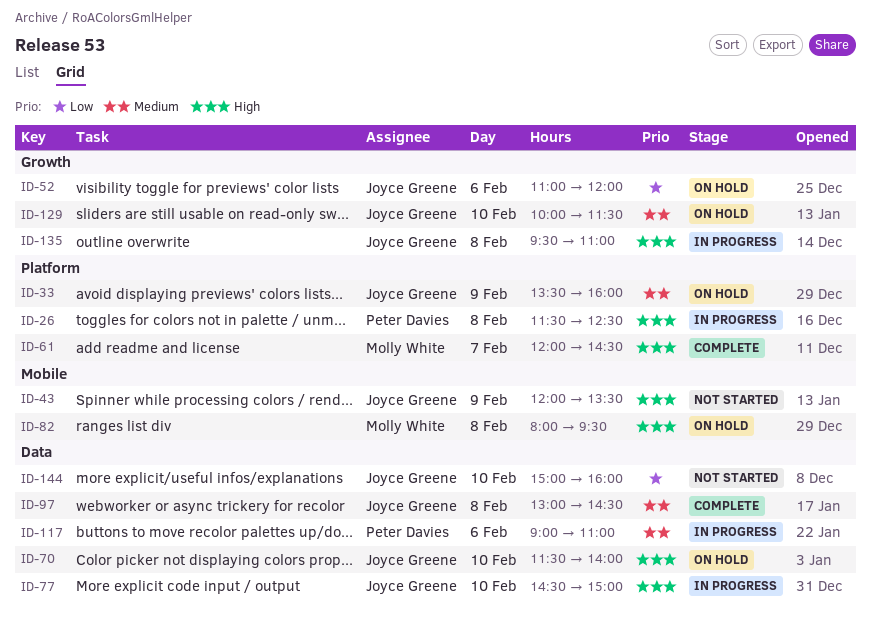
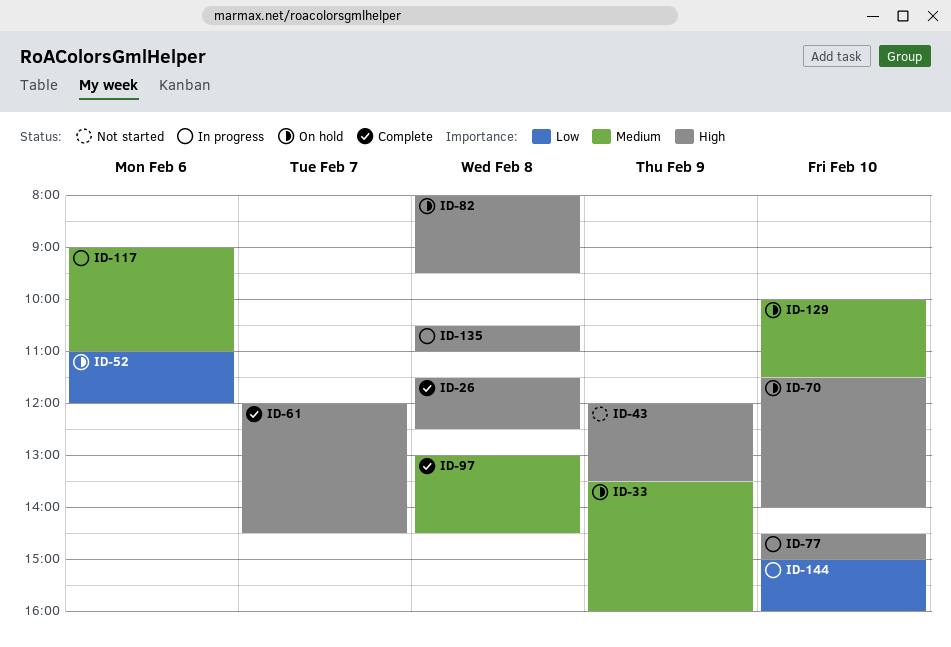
ID-26, status: In progress -> Complete
ID-135, begins: 09:30 -> 10:30
ID-144, status: Not started -> In progress

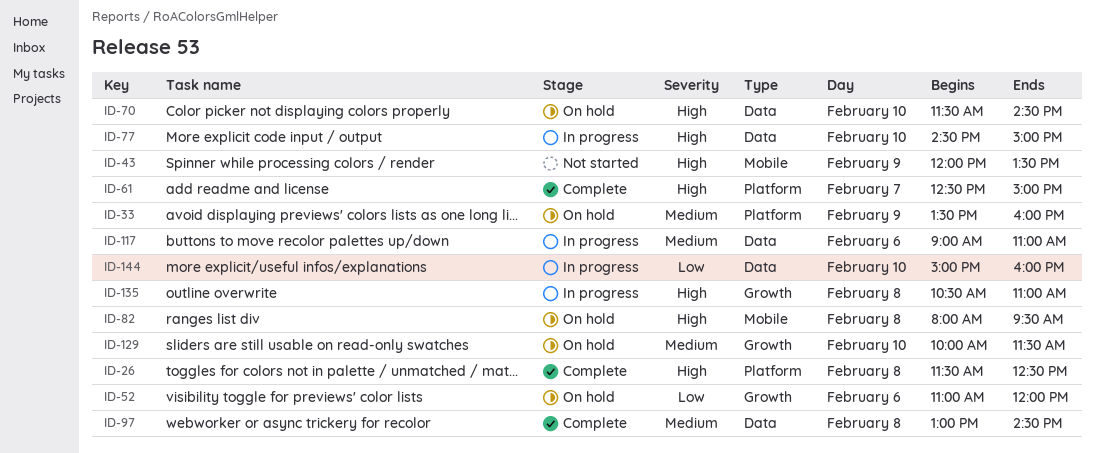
ID-61, begins: 12:00 -> 12:30
ID-61, ends: 14:30 -> 15:00
ID-70, ends: 14:00 -> 14:30

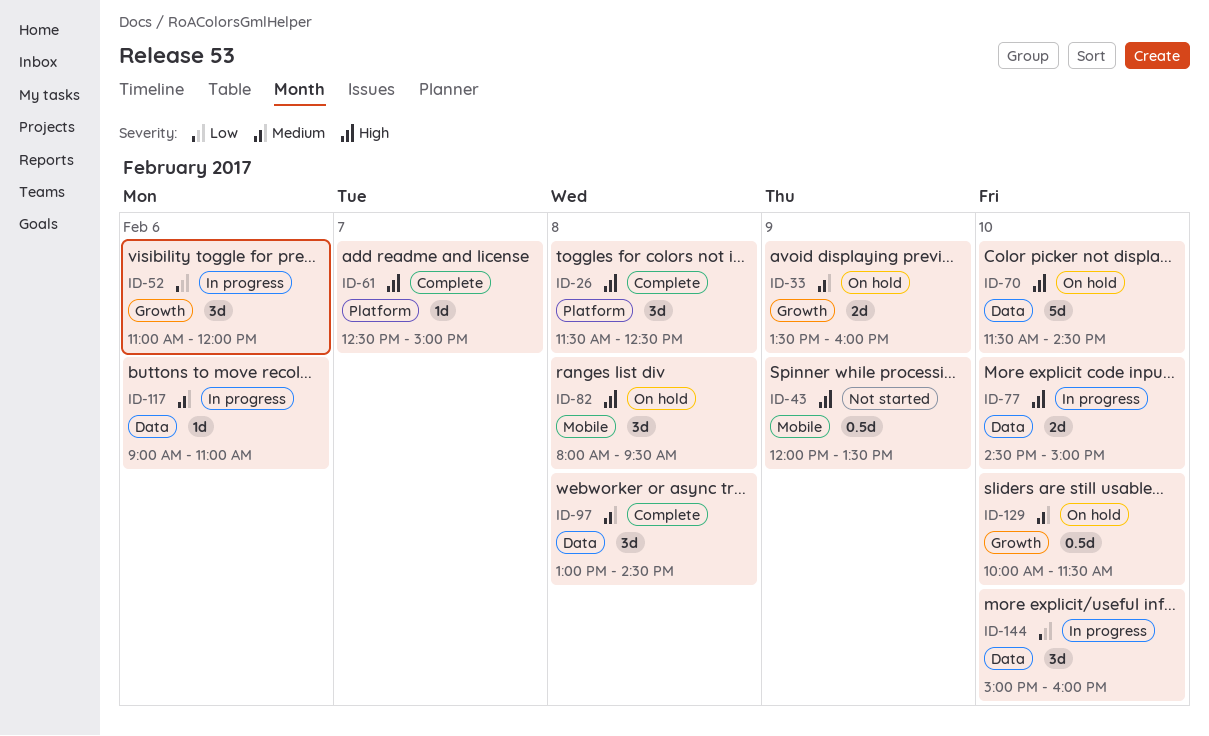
ID-33, label: Platform -> Growth
ID-52, status: On hold -> In progress
ID-135: present -> none

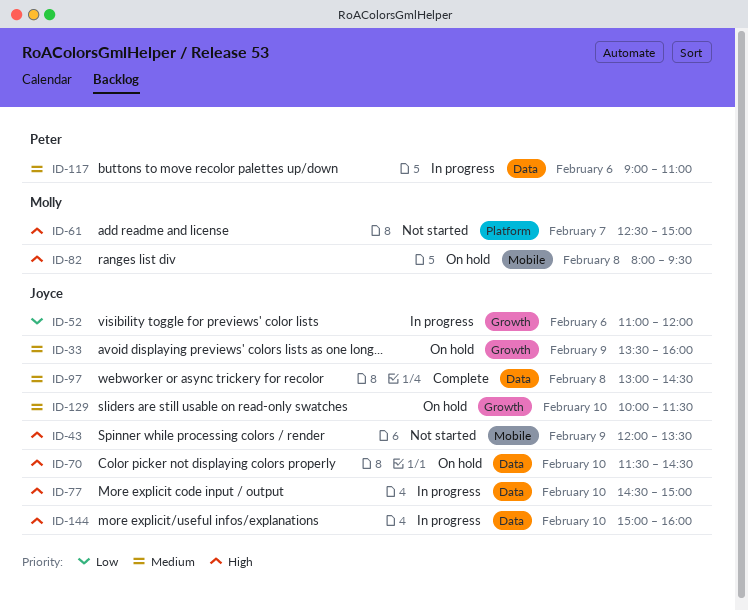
ID-26: present -> none
ID-61, status: Complete -> Not started
ID-144, priority: Low -> High

